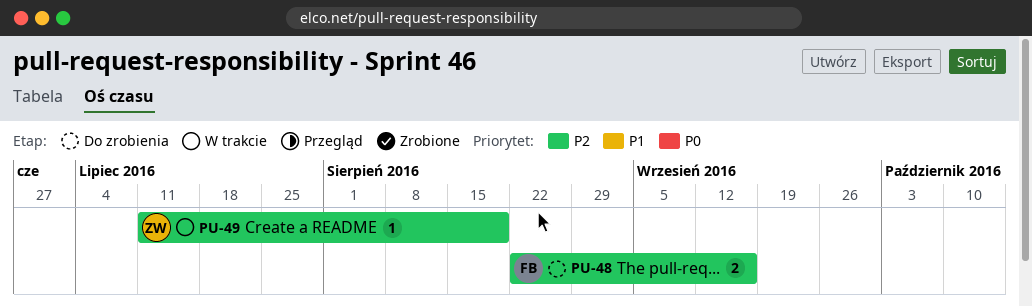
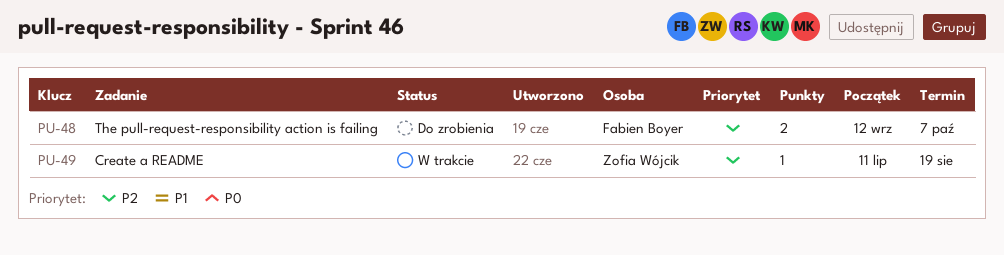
PU-48, start: Aug 22 -> Sep 12
PU-48, due: Sep 16 -> Oct 7

